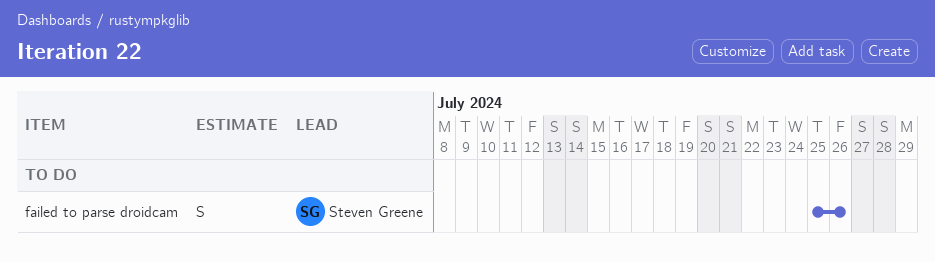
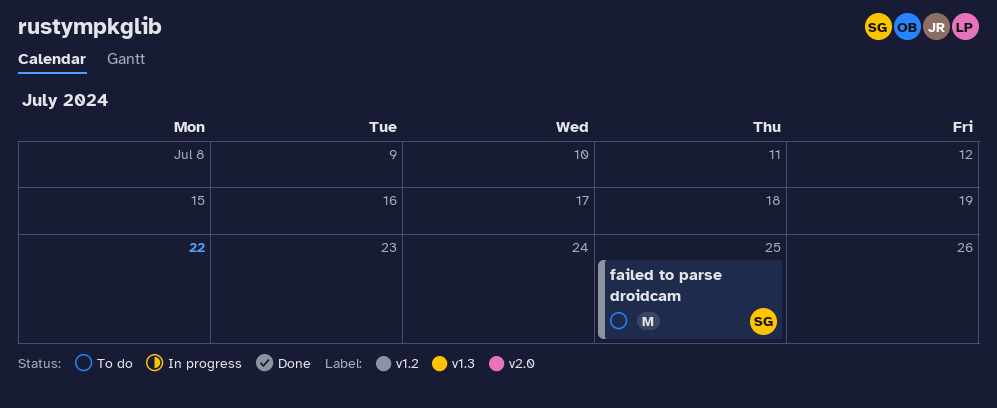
failed to parse droidcam, estimate: S -> M
failed to parse droidcam, due: Jul 26 -> Jul 25

